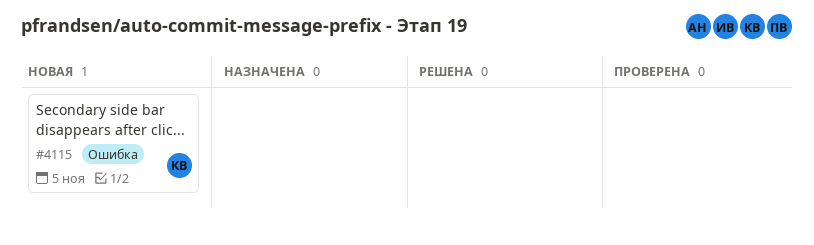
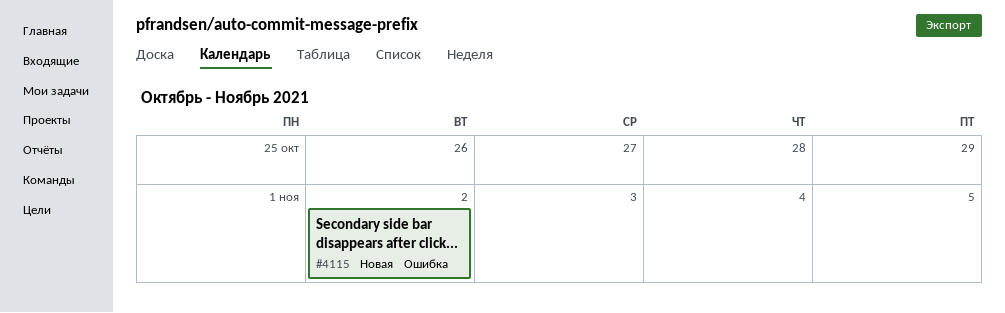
#4115, due: Nov 5 -> Nov 2

